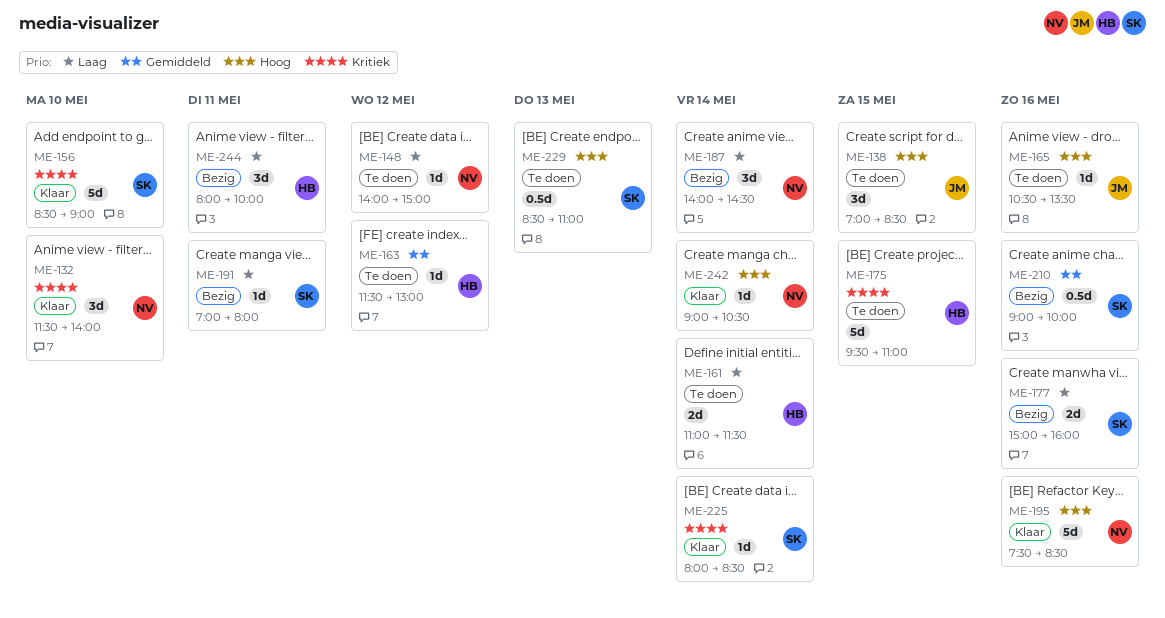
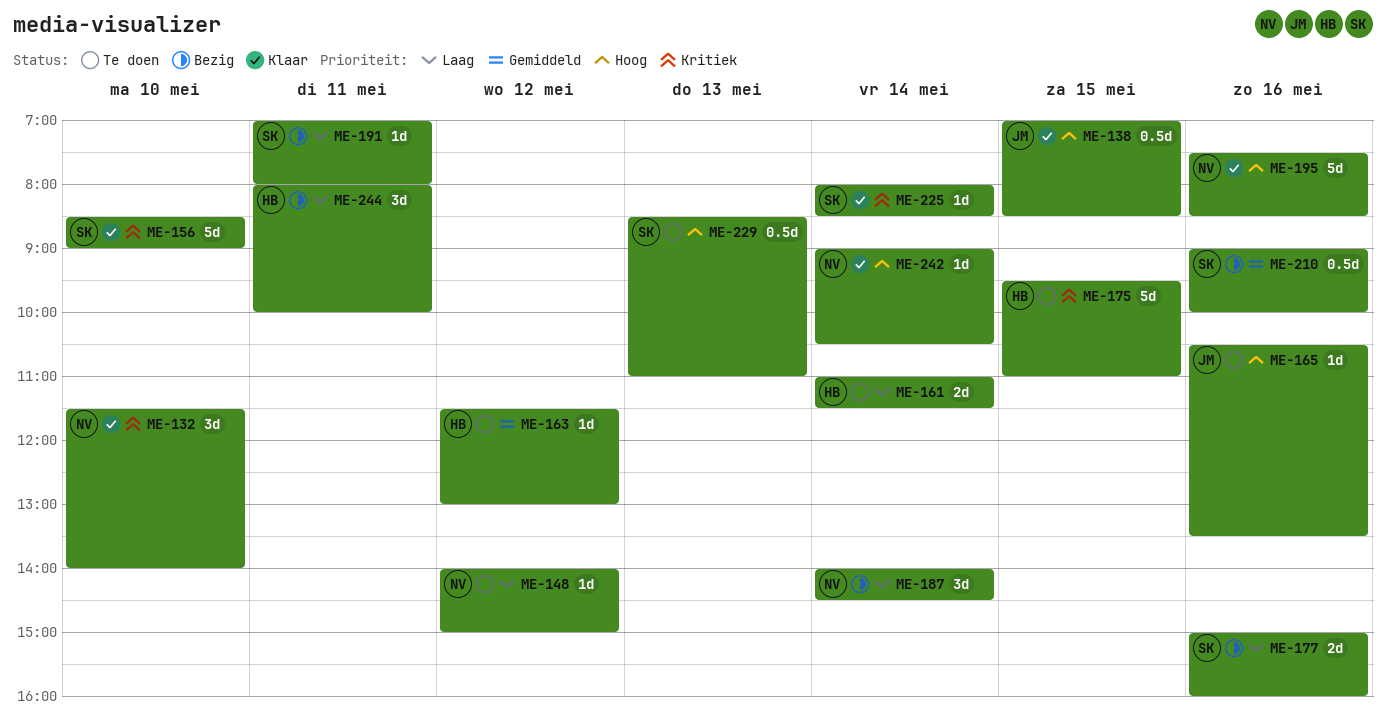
ME-138, status: Te doen -> Klaar
ME-138, estimate: 3d -> 0.5d

